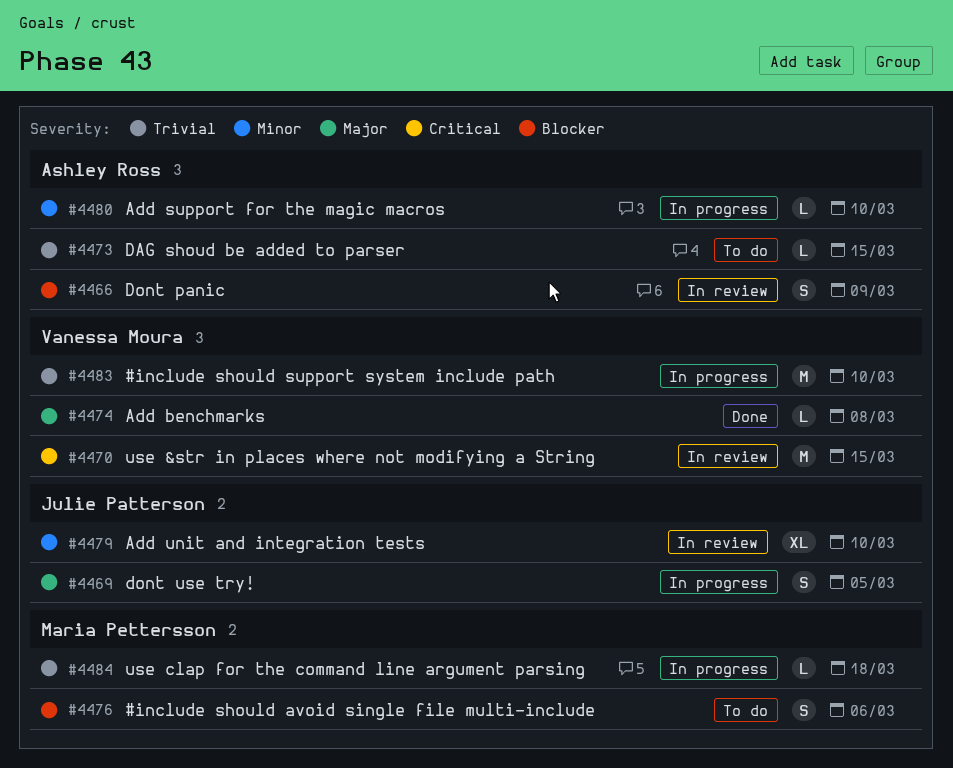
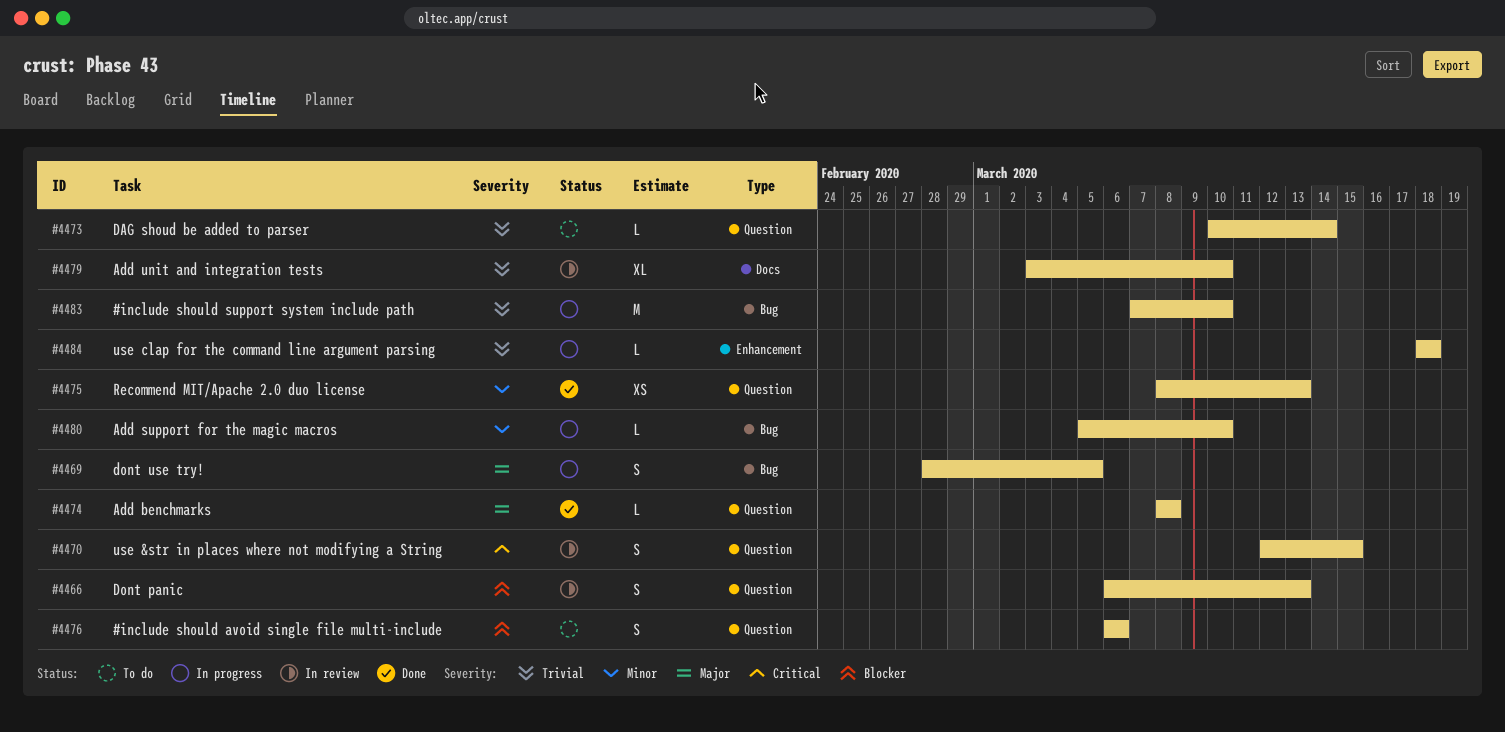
#4466, due: Mar 9 -> Mar 13
#4470, estimate: M -> S
#4473, due: Mar 15 -> Mar 14
#4475: none -> present
#4479, priority: Minor -> Trivial

